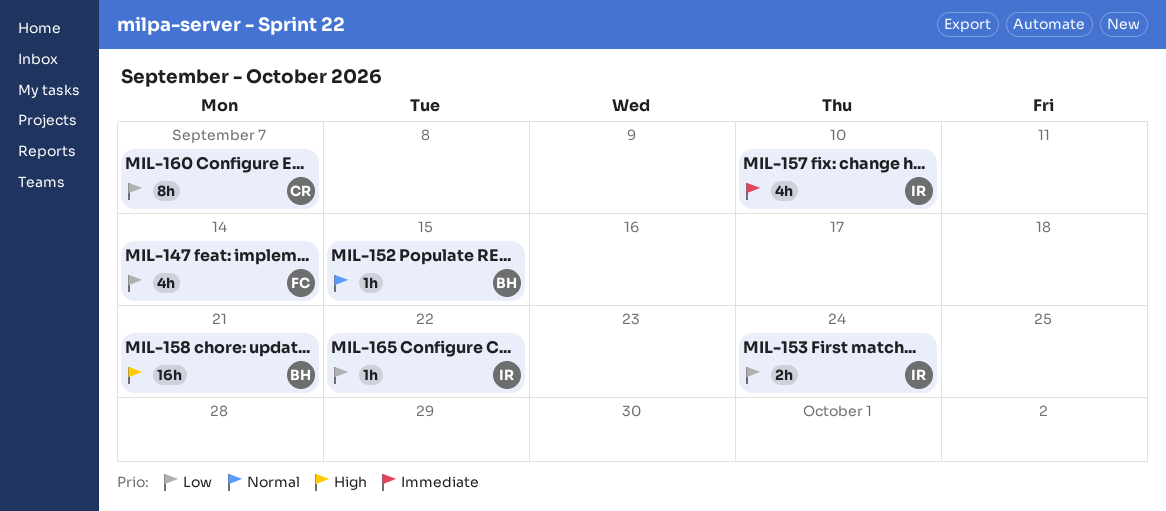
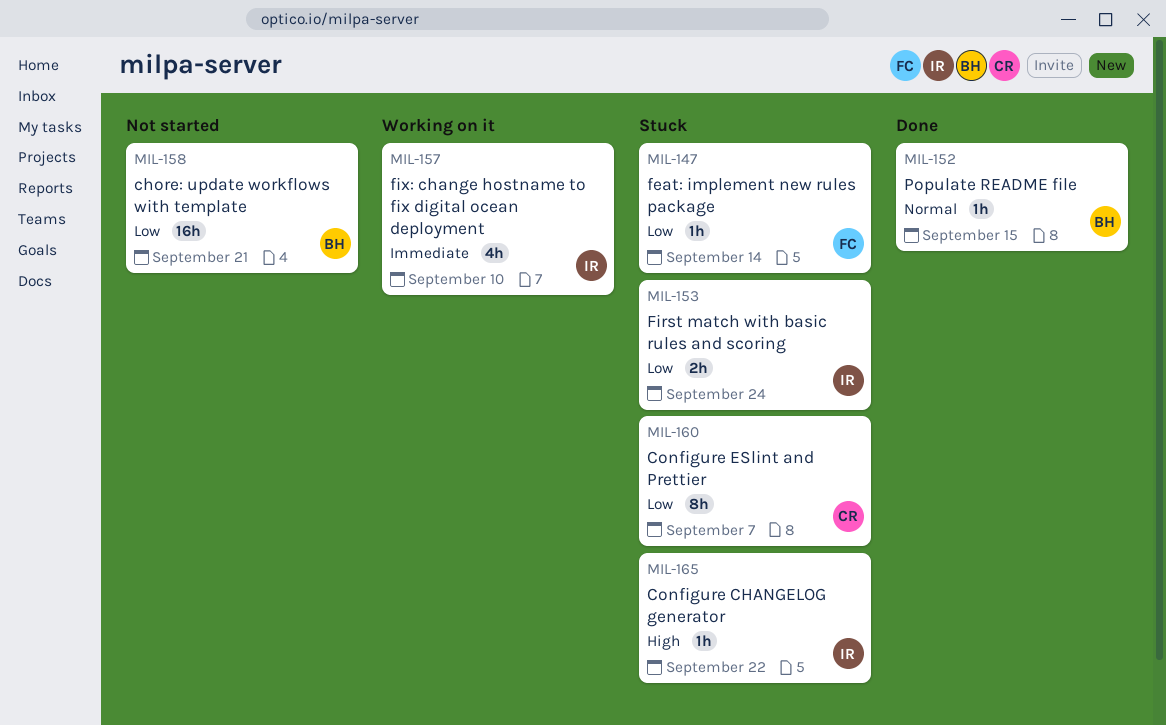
MIL-147, estimate: 4h -> 1h
MIL-158, priority: High -> Low
MIL-165, priority: Low -> High

